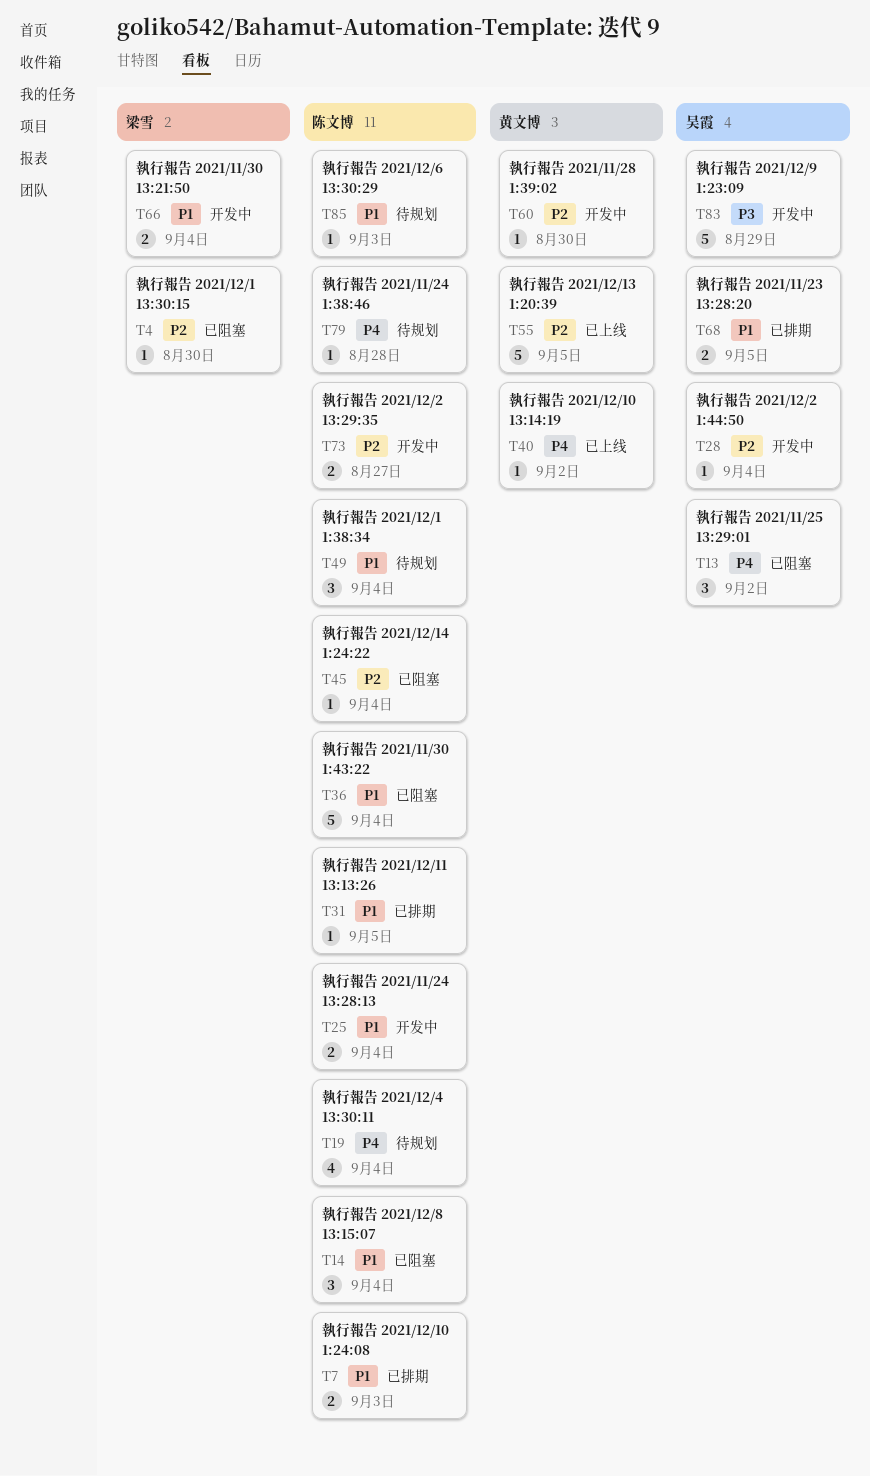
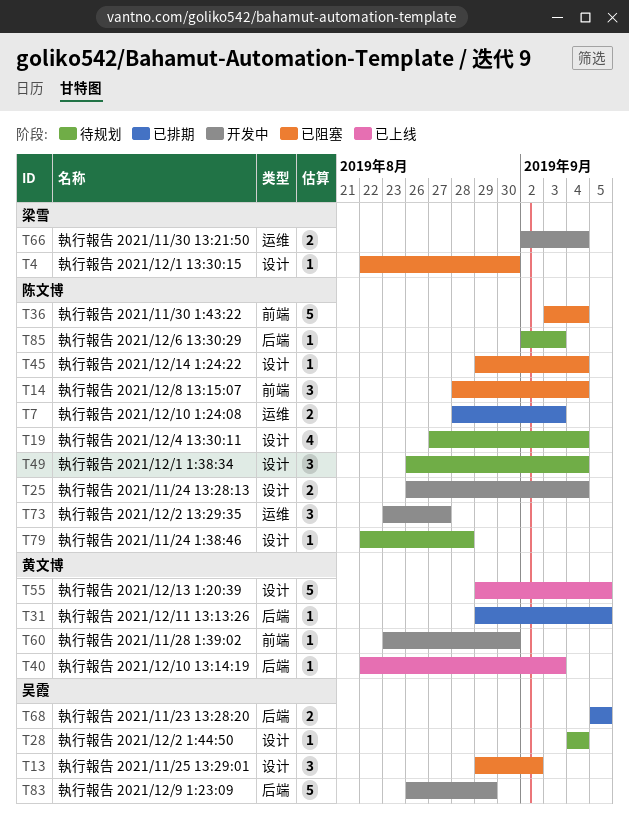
T28, status: 开发中 -> 待规划
T31, owner: 陈文博 -> 黄文博
T40, due: Sep 2 -> Sep 3
T73, estimate: 2 -> 3

